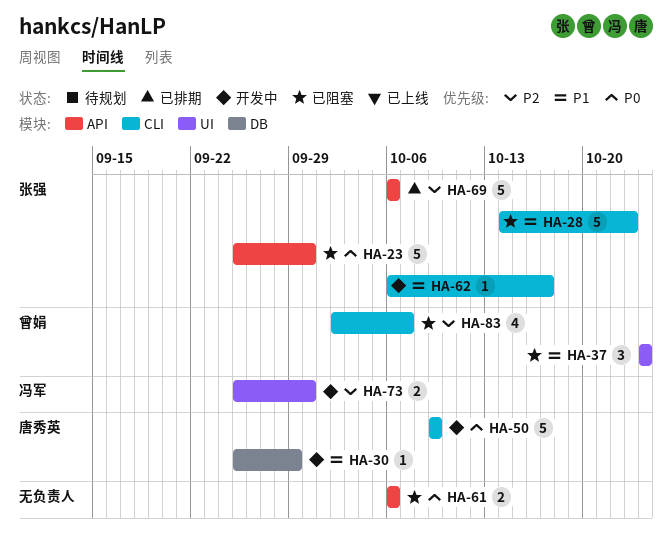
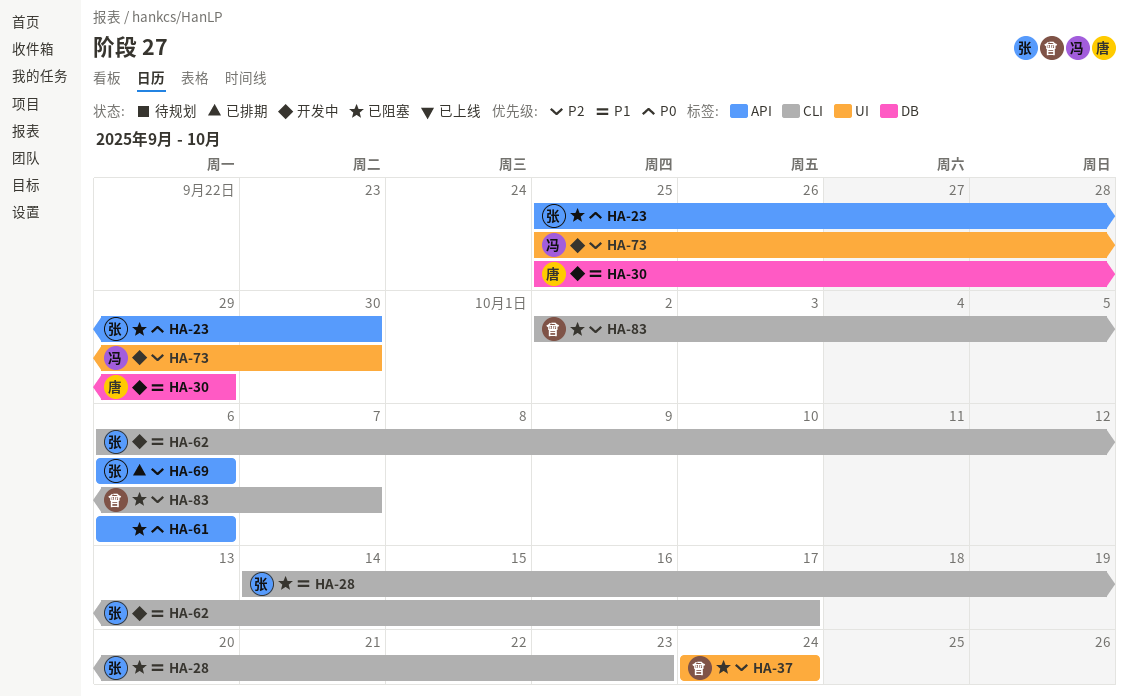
HA-37, priority: P1 -> P2
HA-50: present -> none

